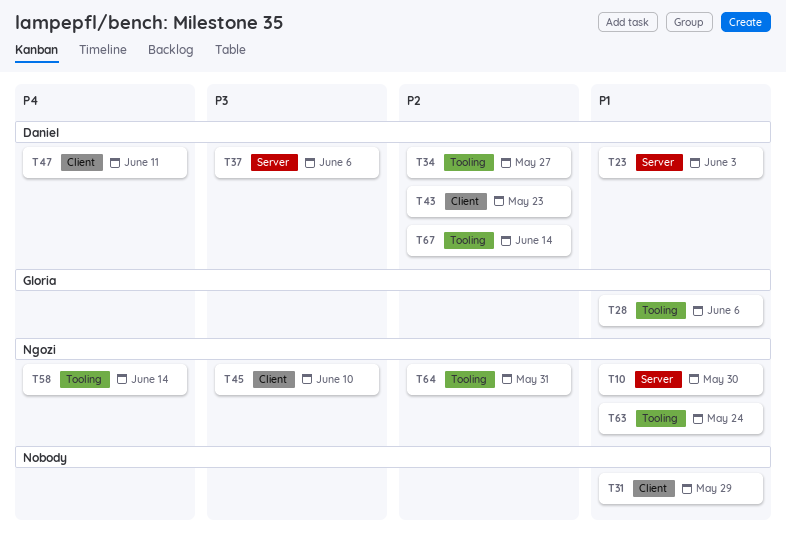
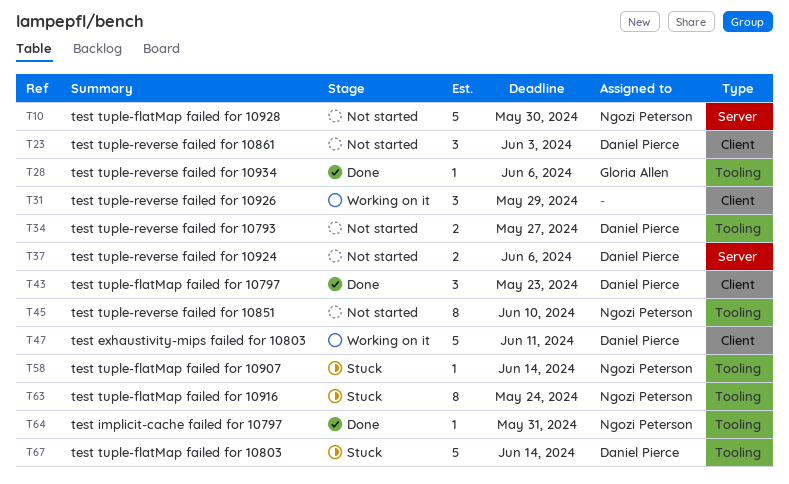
T23, label: Server -> Client
T45, label: Client -> Tooling

